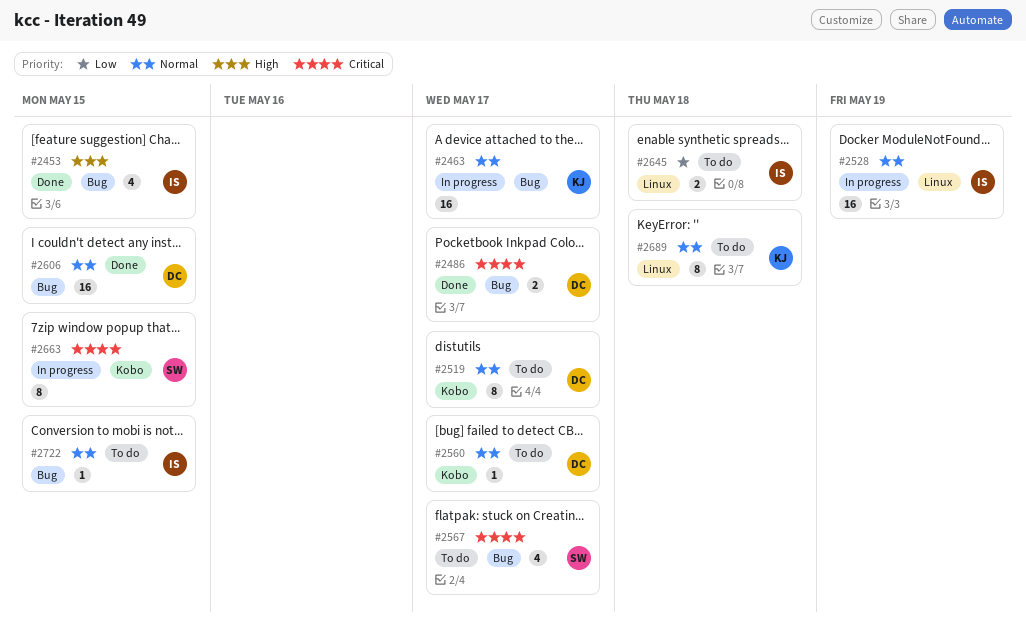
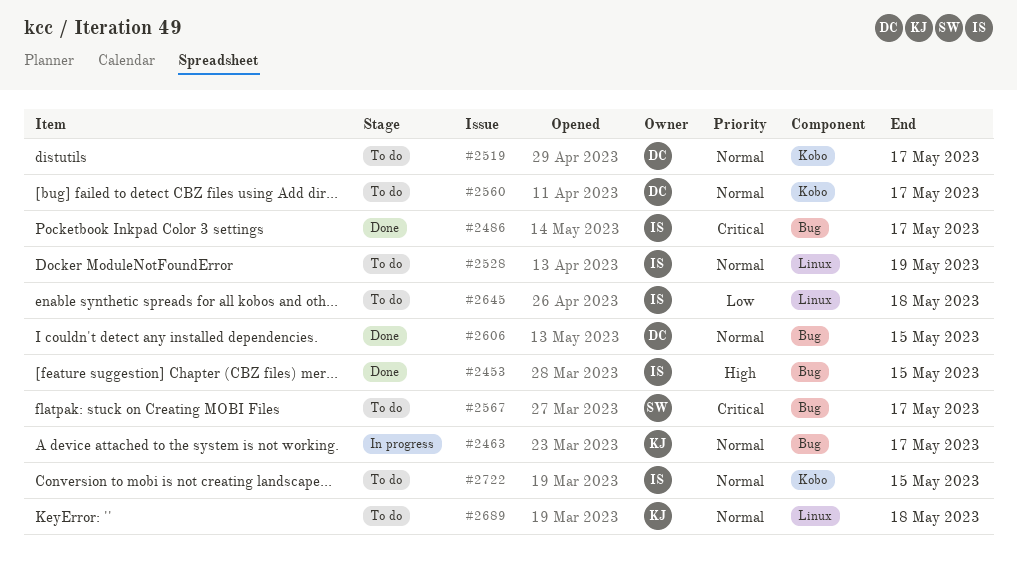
#2486, owner: DC -> IS
#2528, status: In progress -> To do
#2663: present -> none
#2722, label: Bug -> Kobo

